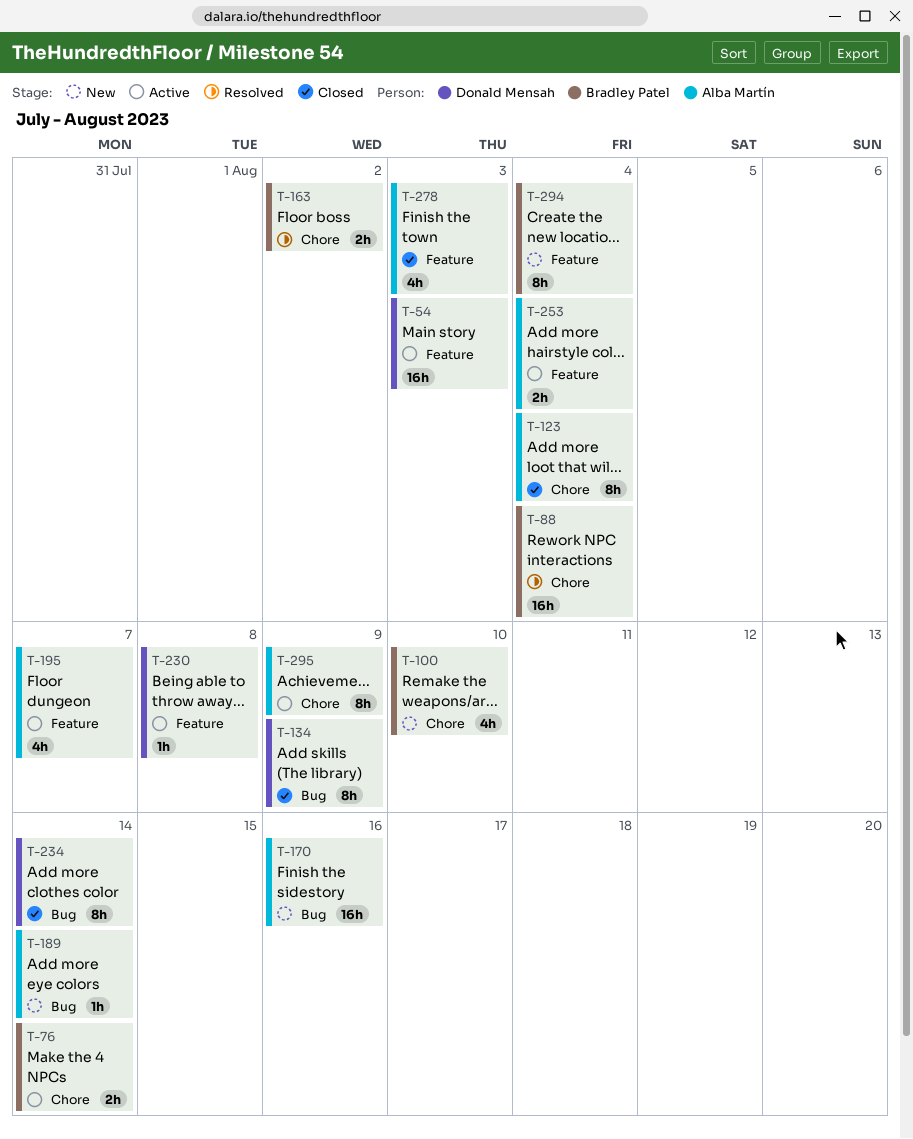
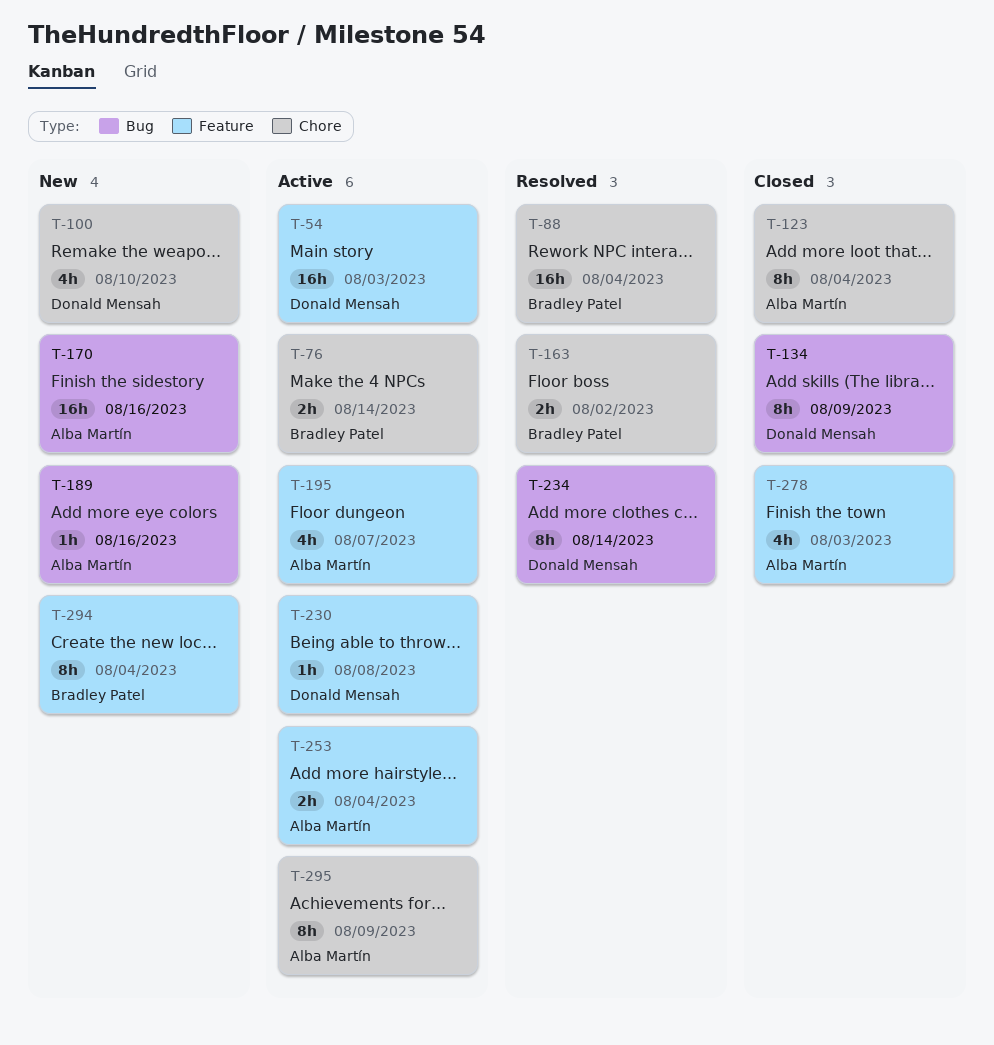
T-100, owner: Bradley Patel -> Donald Mensah
T-189, due: Aug 14 -> Aug 16
T-234, status: Closed -> Resolved

